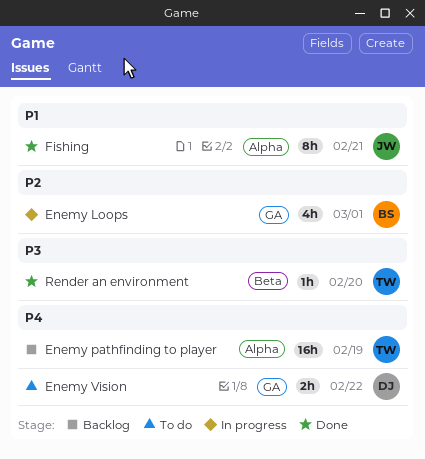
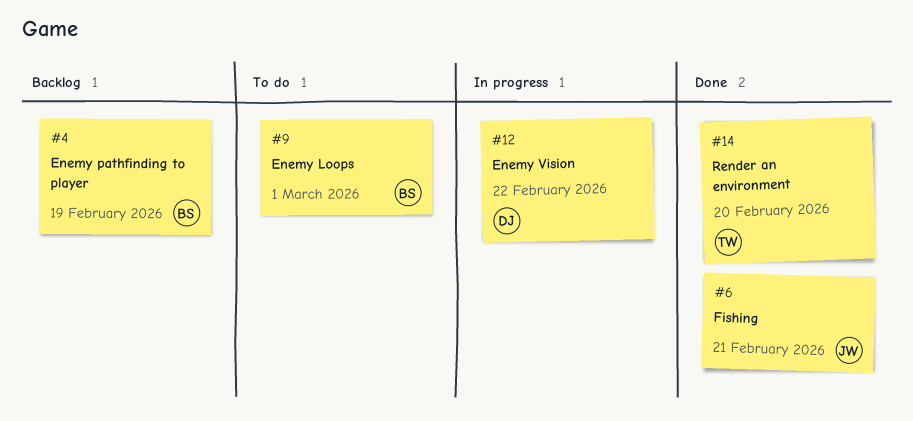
Enemy Loops, status: In progress -> To do
Enemy pathfinding to player, owner: TW -> BS
Enemy Vision, status: To do -> In progress

